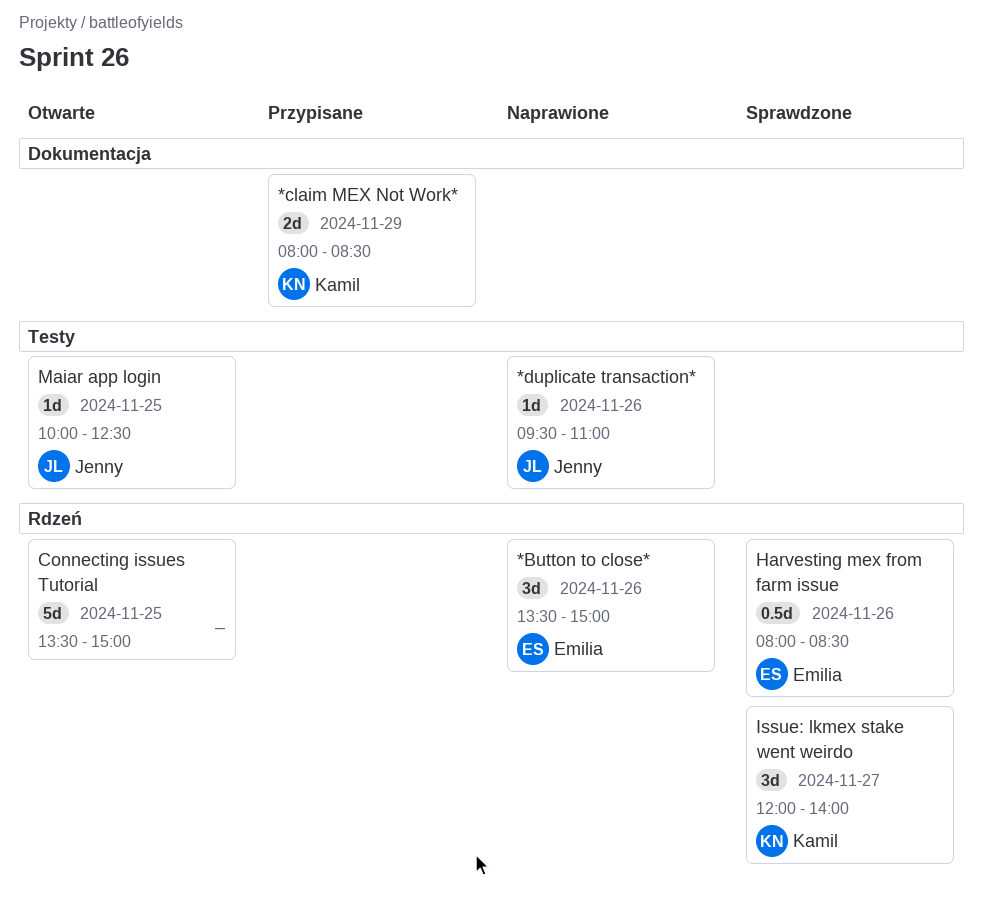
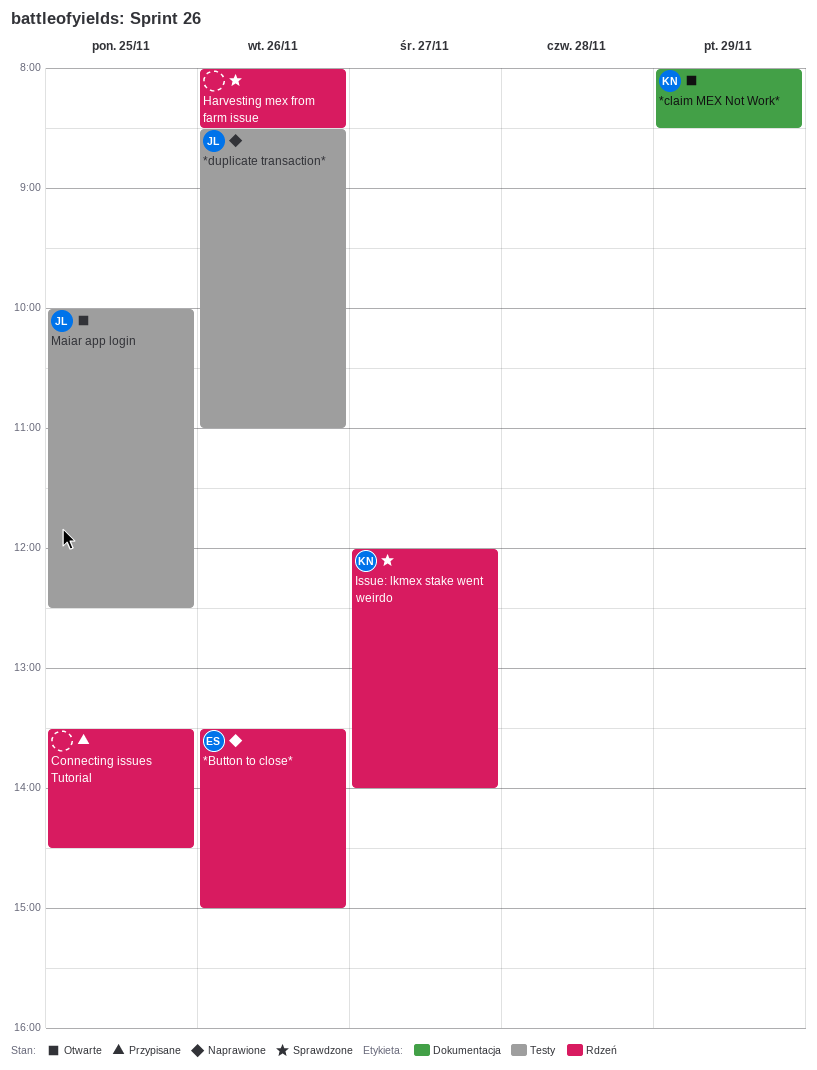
*claim MEX Not Work*, status: Przypisane -> Otwarte
*duplicate transaction*, begins: 09:30 -> 08:30
Connecting issues Tutorial, status: Otwarte -> Przypisane
Connecting issues Tutorial, ends: 15:00 -> 14:30
Harvesting mex from farm issue, owner: Emilia -> none

